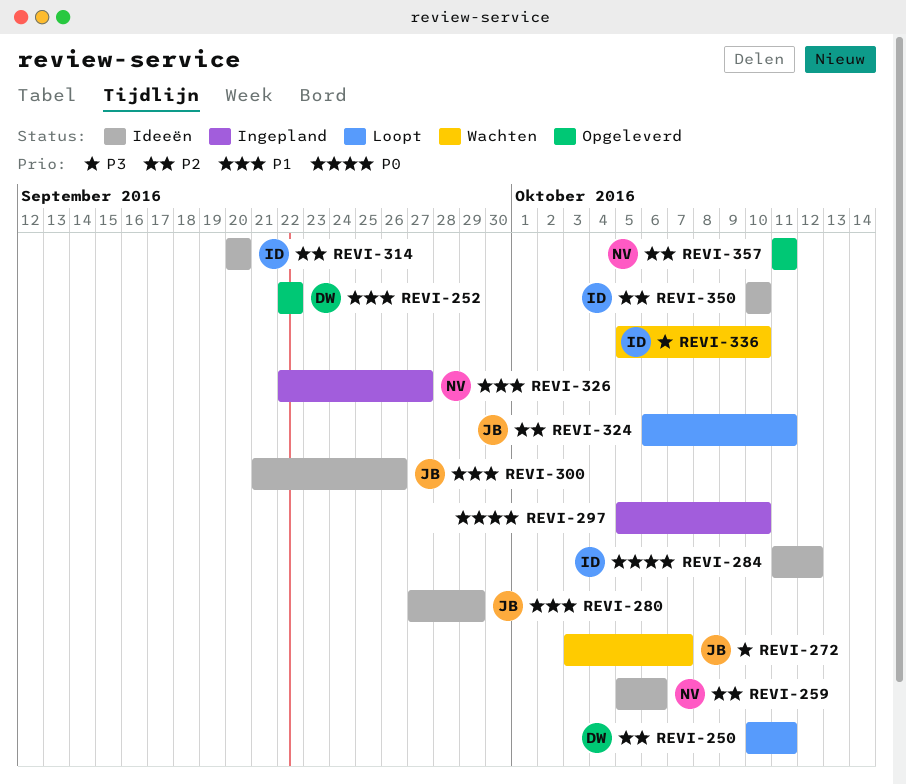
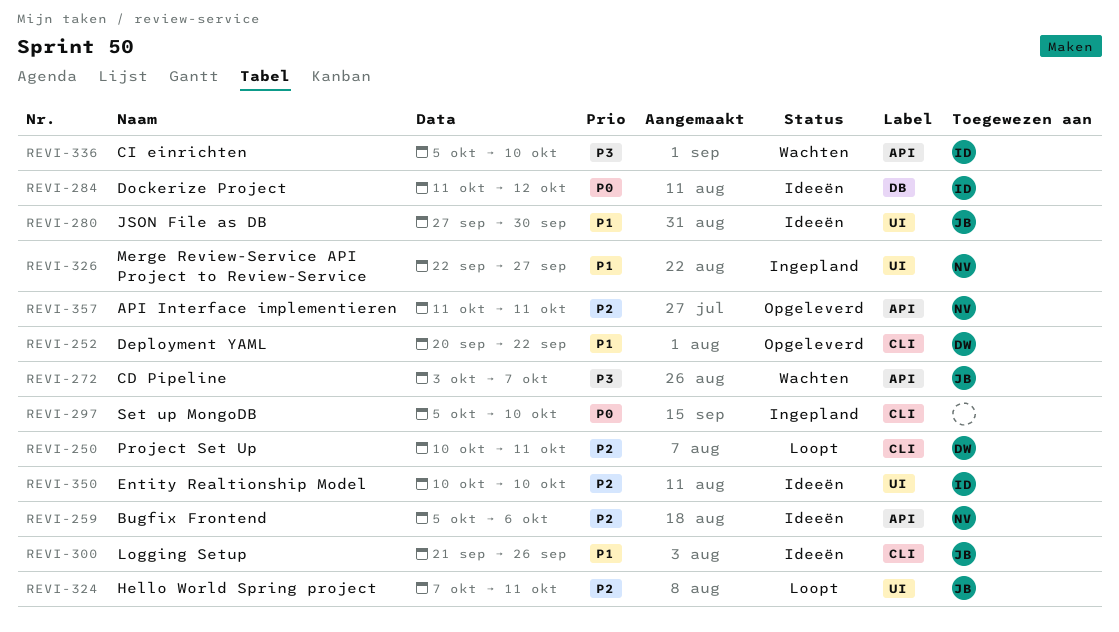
REVI-252, start: Sep 22 -> Sep 20
REVI-280, due: Sep 29 -> Sep 30
REVI-314: present -> none
REVI-324, start: Oct 6 -> Oct 7

